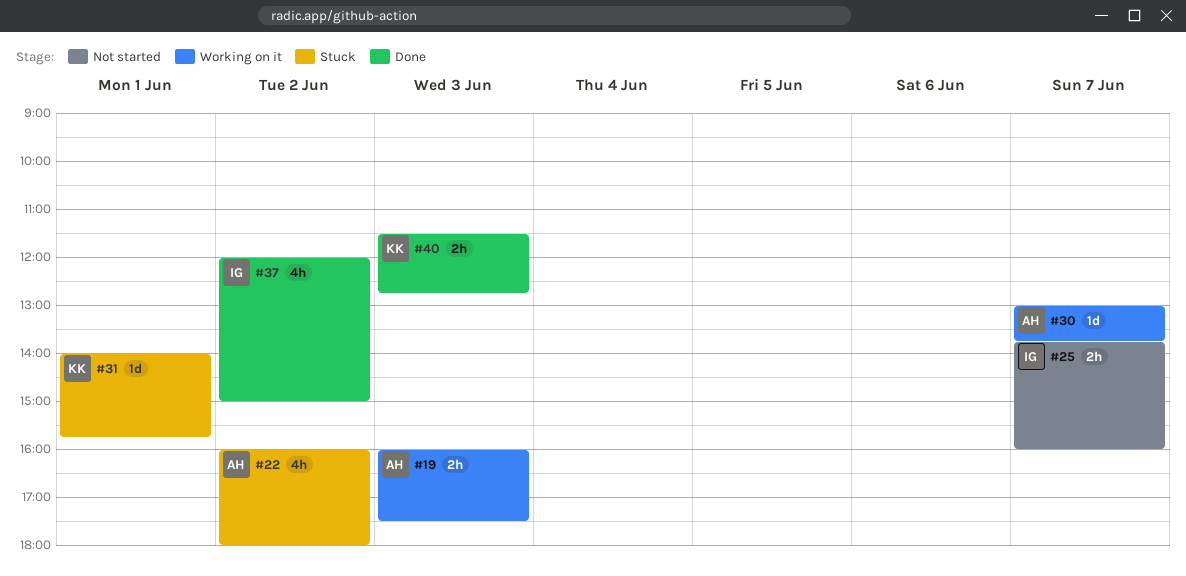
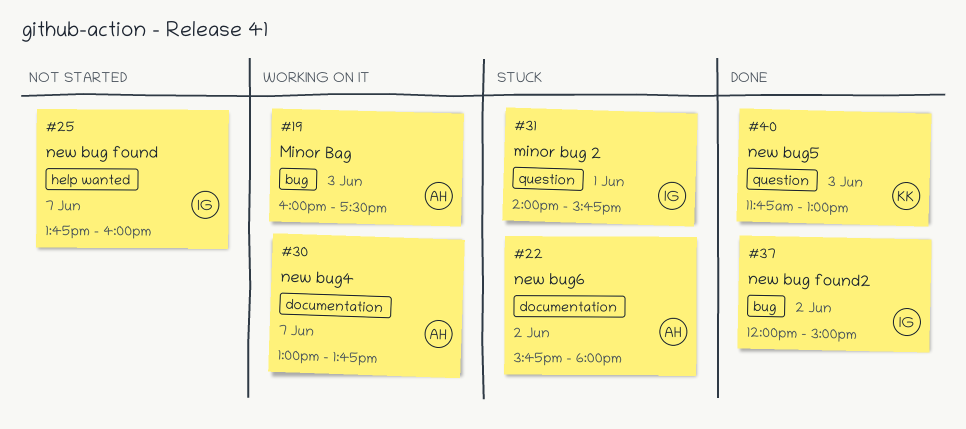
#22, begins: 16:00 -> 15:45
#31, owner: KK -> IG
#40, begins: 11:30 -> 11:45
#40, ends: 12:45 -> 13:00

